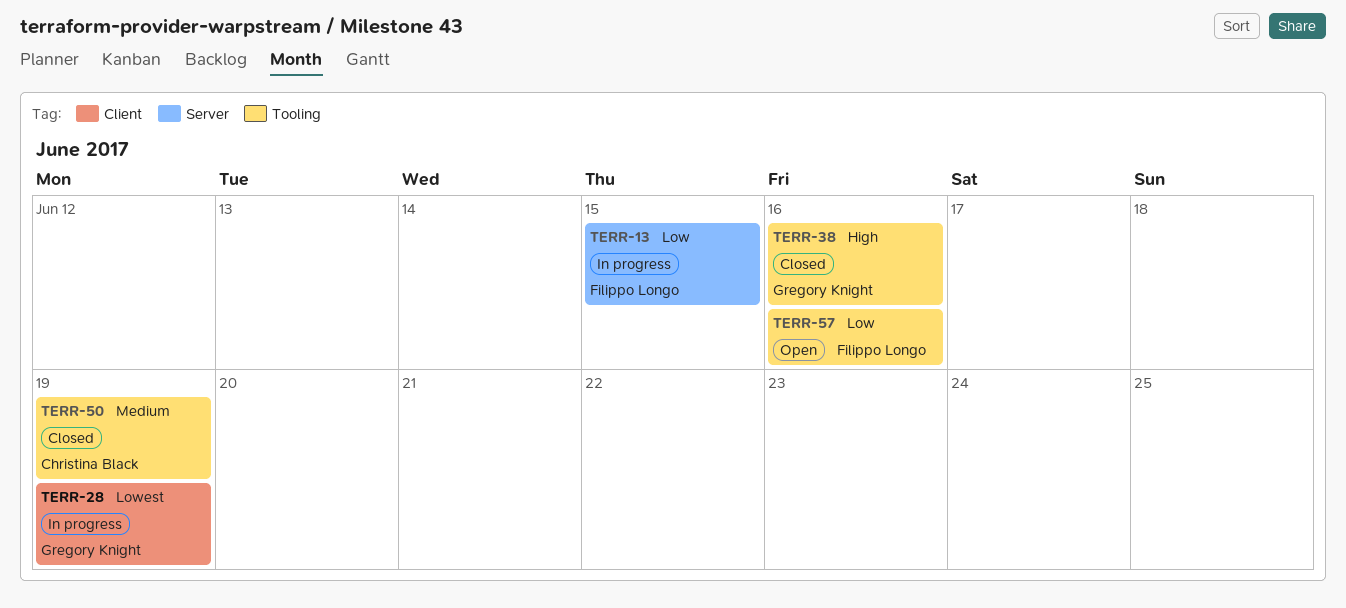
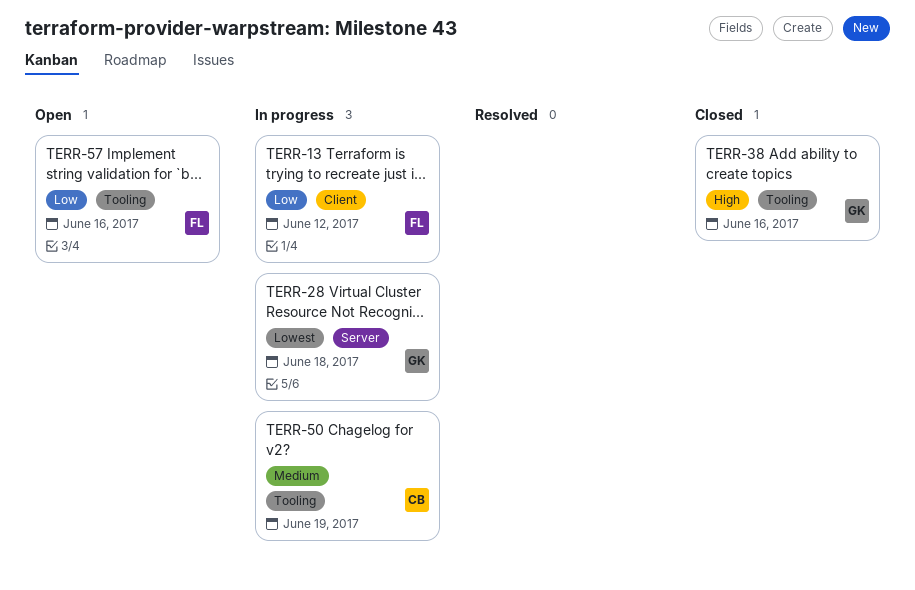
TERR-13, label: Server -> Client
TERR-13, due: Jun 15 -> Jun 12
TERR-28, label: Client -> Server
TERR-28, due: Jun 19 -> Jun 18
TERR-50, status: Closed -> In progress

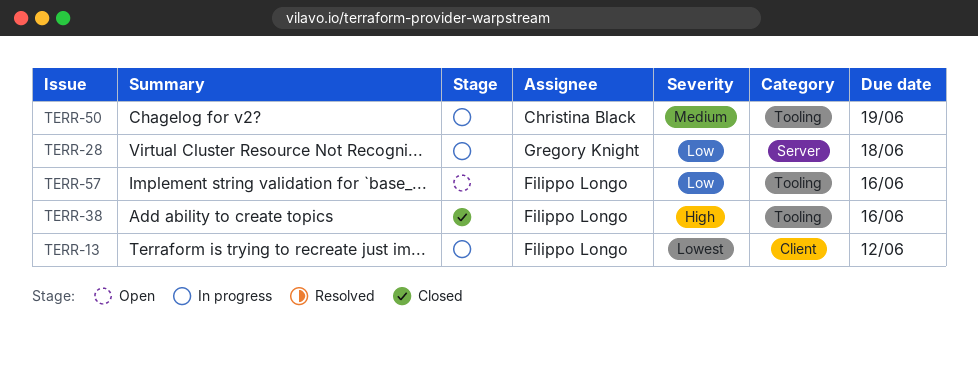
TERR-13, priority: Low -> Lowest
TERR-28, priority: Lowest -> Low
TERR-38, owner: Gregory Knight -> Filippo Longo

